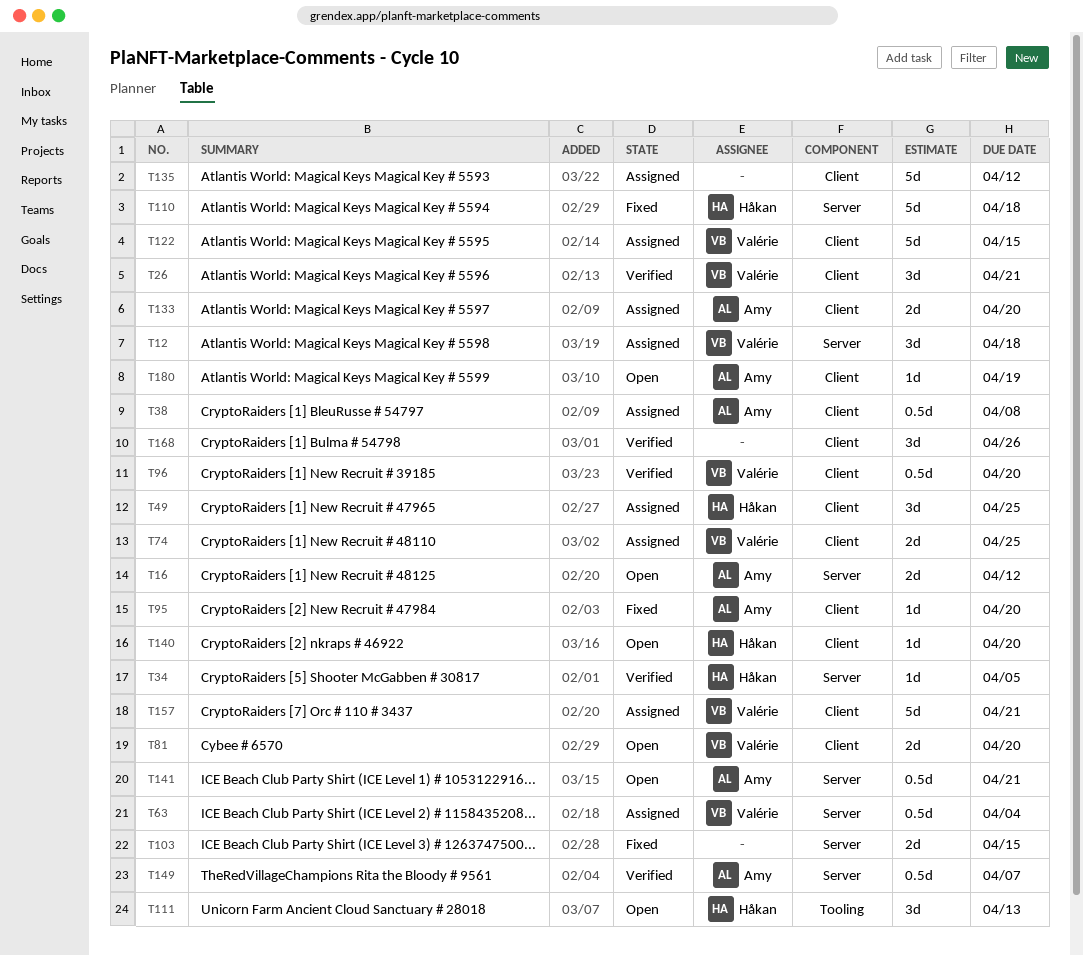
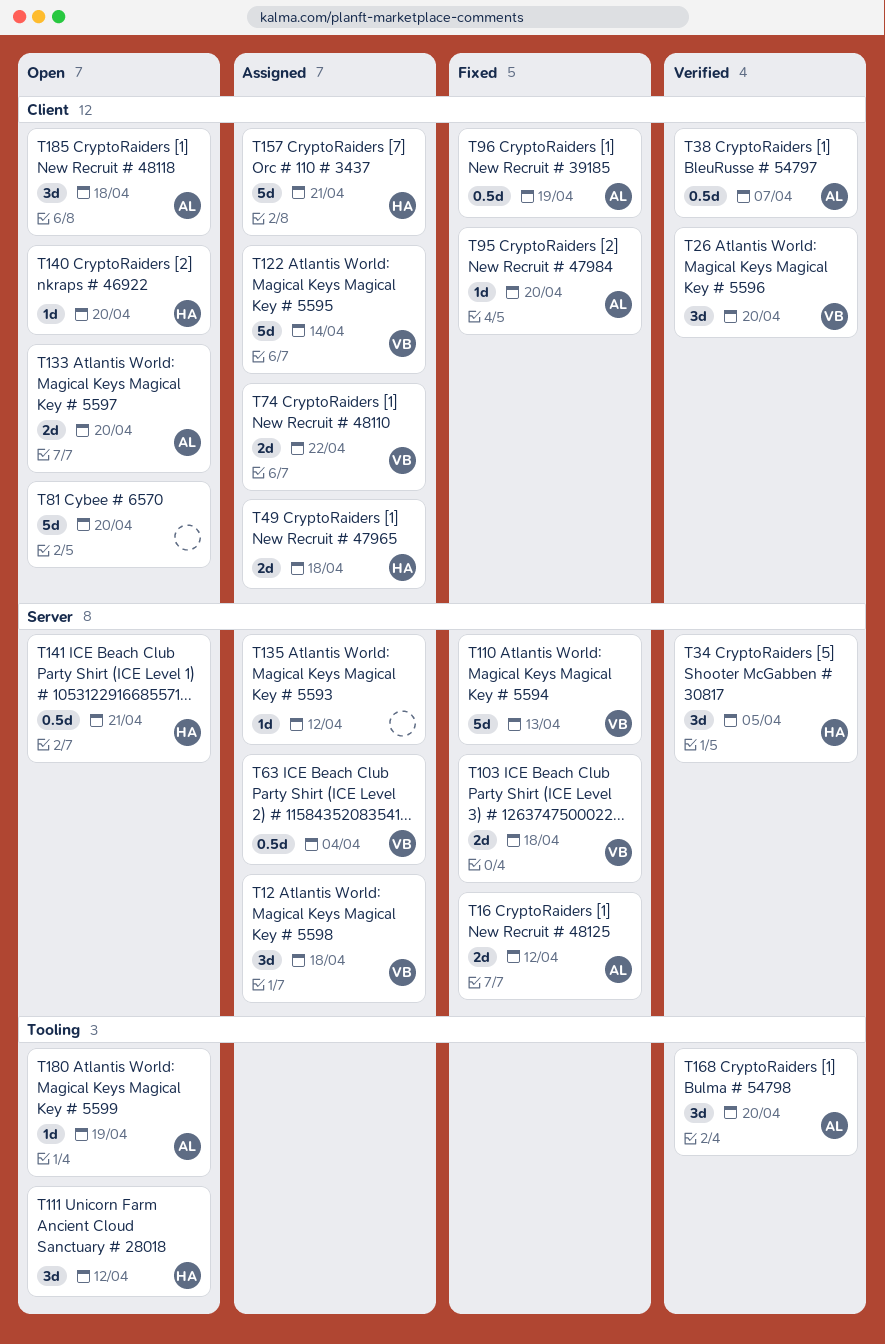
T16, status: Open -> Fixed
T26, due: Apr 21 -> Apr 20
T34, estimate: 1d -> 3d
T38, status: Assigned -> Verified
T38, due: Apr 8 -> Apr 7
T49, estimate: 3d -> 2d
T49, due: Apr 25 -> Apr 18
T74, due: Apr 25 -> Apr 22
T81, owner: Valérie -> none
T81, estimate: 2d -> 5d
T96, status: Verified -> Fixed
T96, owner: Valérie -> Amy
T96, due: Apr 20 -> Apr 19
T103, owner: none -> Valérie
T103, due: Apr 15 -> Apr 18
T110, owner: Håkan -> Valérie
T110, due: Apr 18 -> Apr 13
T111, due: Apr 13 -> Apr 12
T122, due: Apr 15 -> Apr 14
T133, status: Assigned -> Open
T135, label: Client -> Server
T135, estimate: 5d -> 1d
T141, owner: Amy -> Håkan
T149: present -> none
T157, owner: Valérie -> Håkan
T168, owner: none -> Amy
T168, label: Client -> Tooling
T168, due: Apr 26 -> Apr 20
T180, label: Client -> Tooling
T185: none -> present

